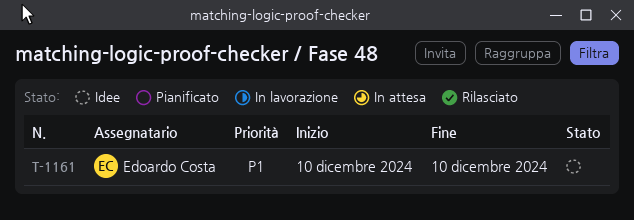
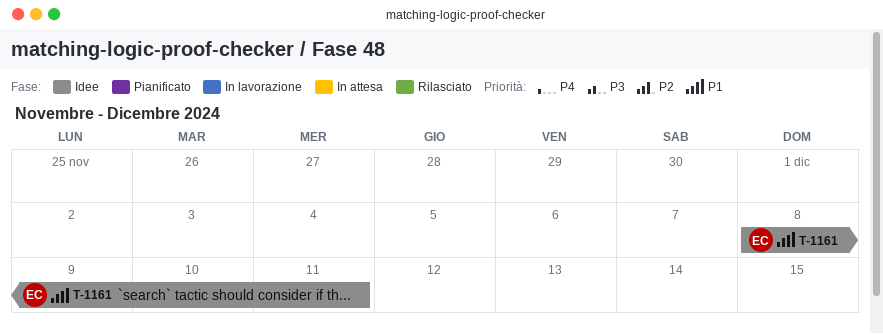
T-1161, start: Dec 10 -> Dec 8
T-1161, due: Dec 10 -> Dec 11

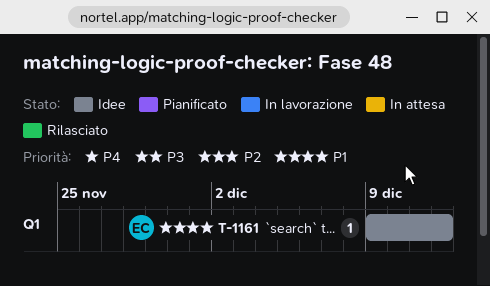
T-1161, start: Dec 8 -> Dec 9
T-1161, due: Dec 11 -> Dec 12

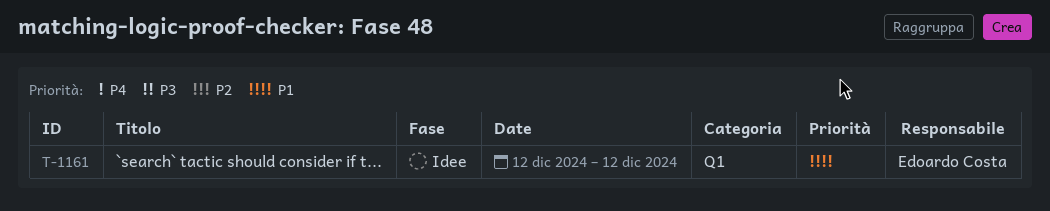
T-1161, start: Dec 9 -> Dec 12

